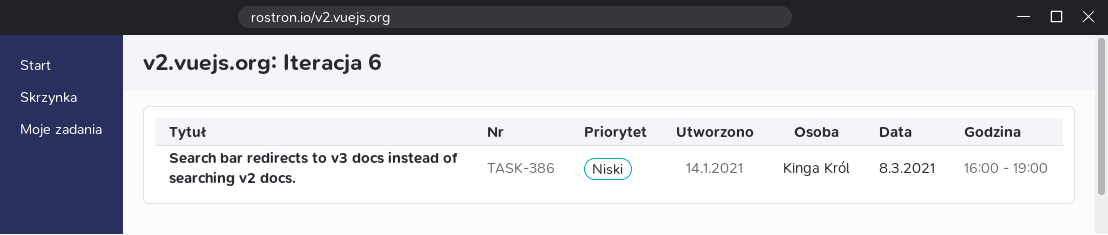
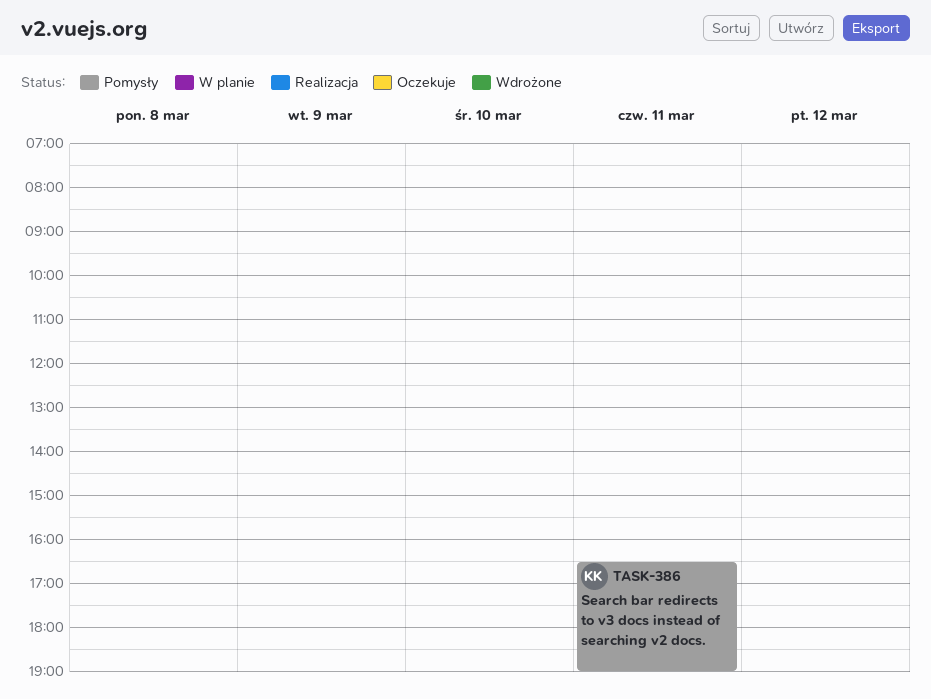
TASK-386, day: Mar 8 -> Mar 11
TASK-386, begins: 16:00 -> 16:30

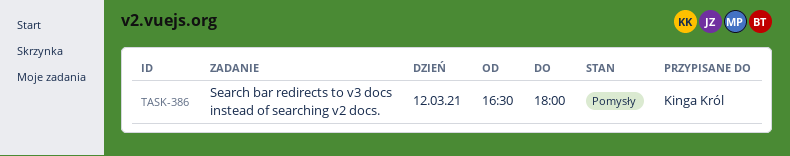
TASK-386, day: Mar 11 -> Mar 12
TASK-386, ends: 19:00 -> 18:00

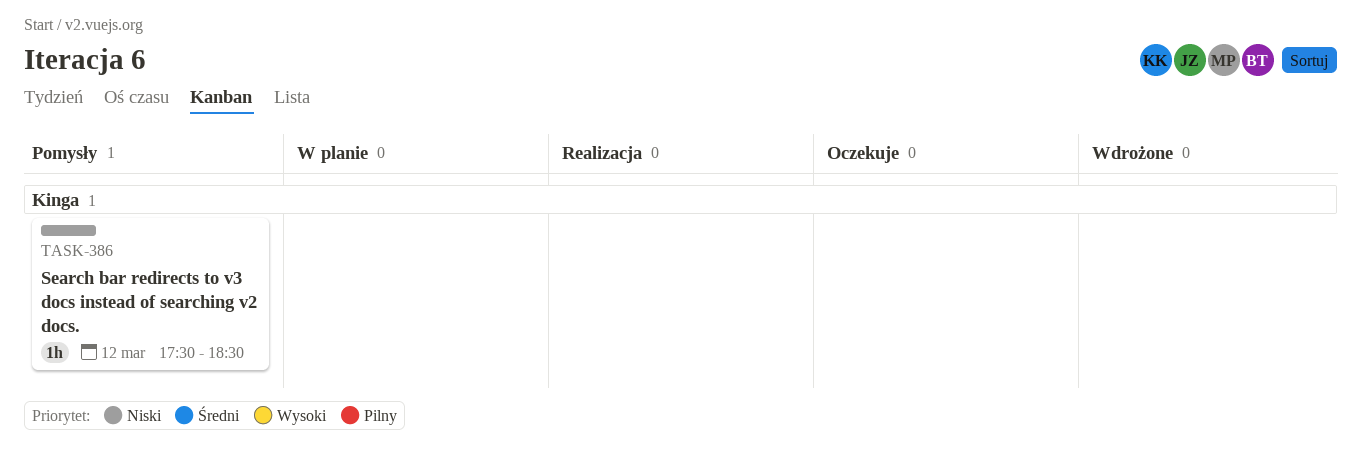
TASK-386, begins: 16:30 -> 17:30
TASK-386, ends: 18:00 -> 18:30

